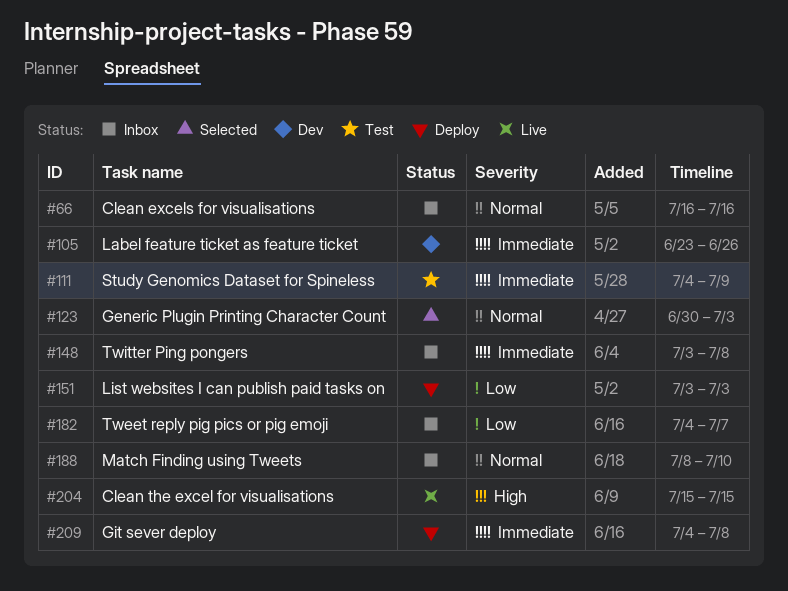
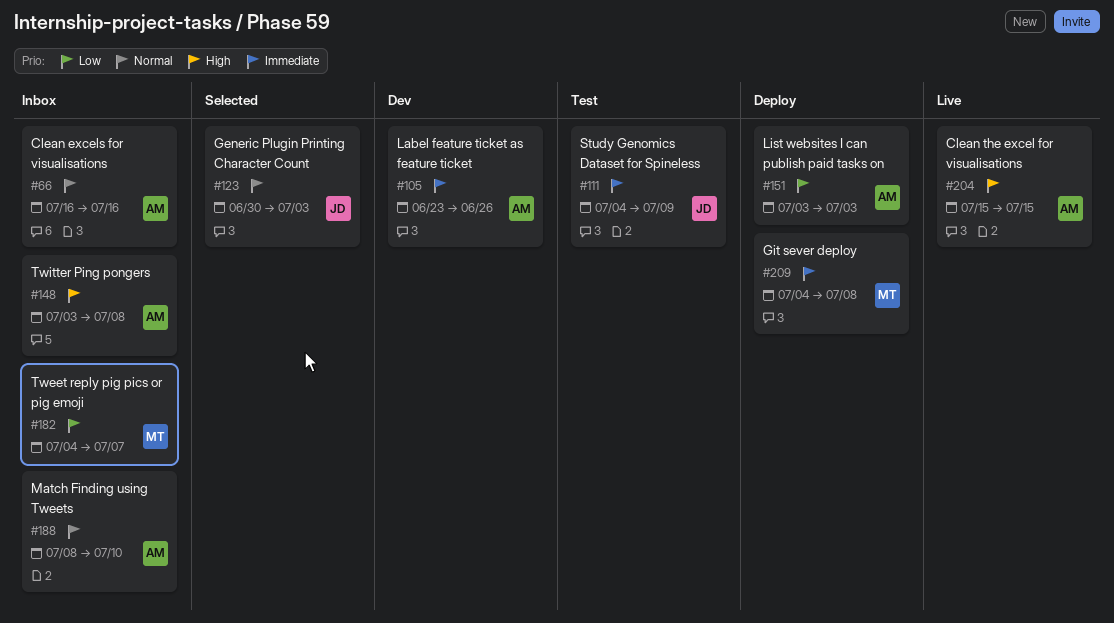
#148, priority: Immediate -> High

